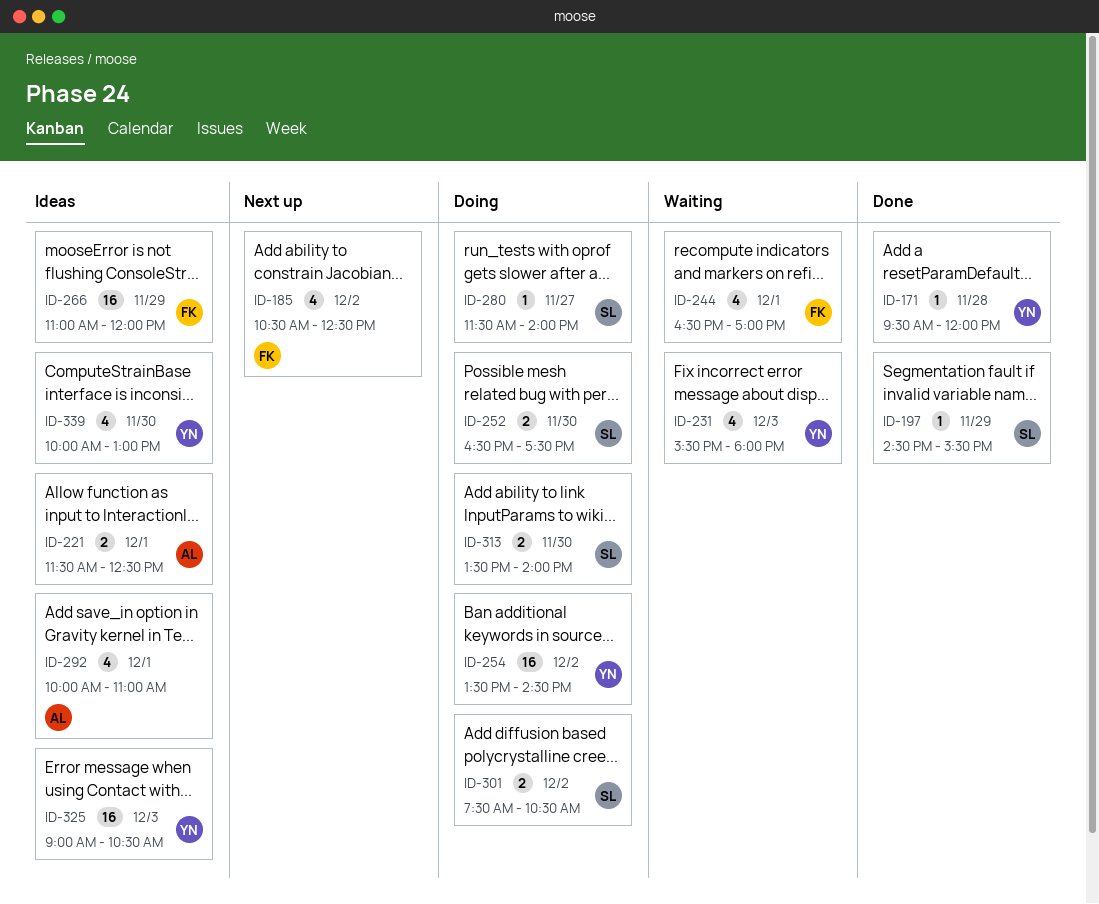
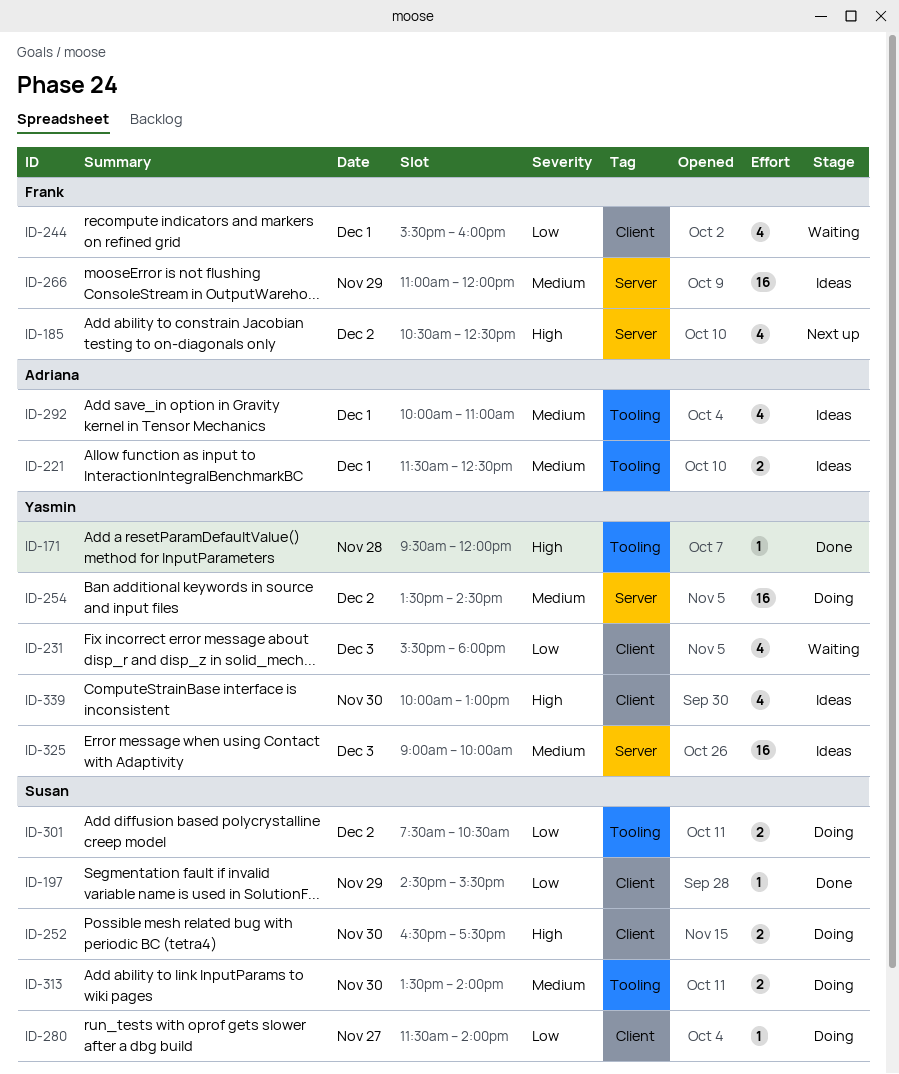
ID-244, begins: 16:30 -> 15:30
ID-244, ends: 17:00 -> 16:00
ID-325, ends: 10:30 -> 10:00

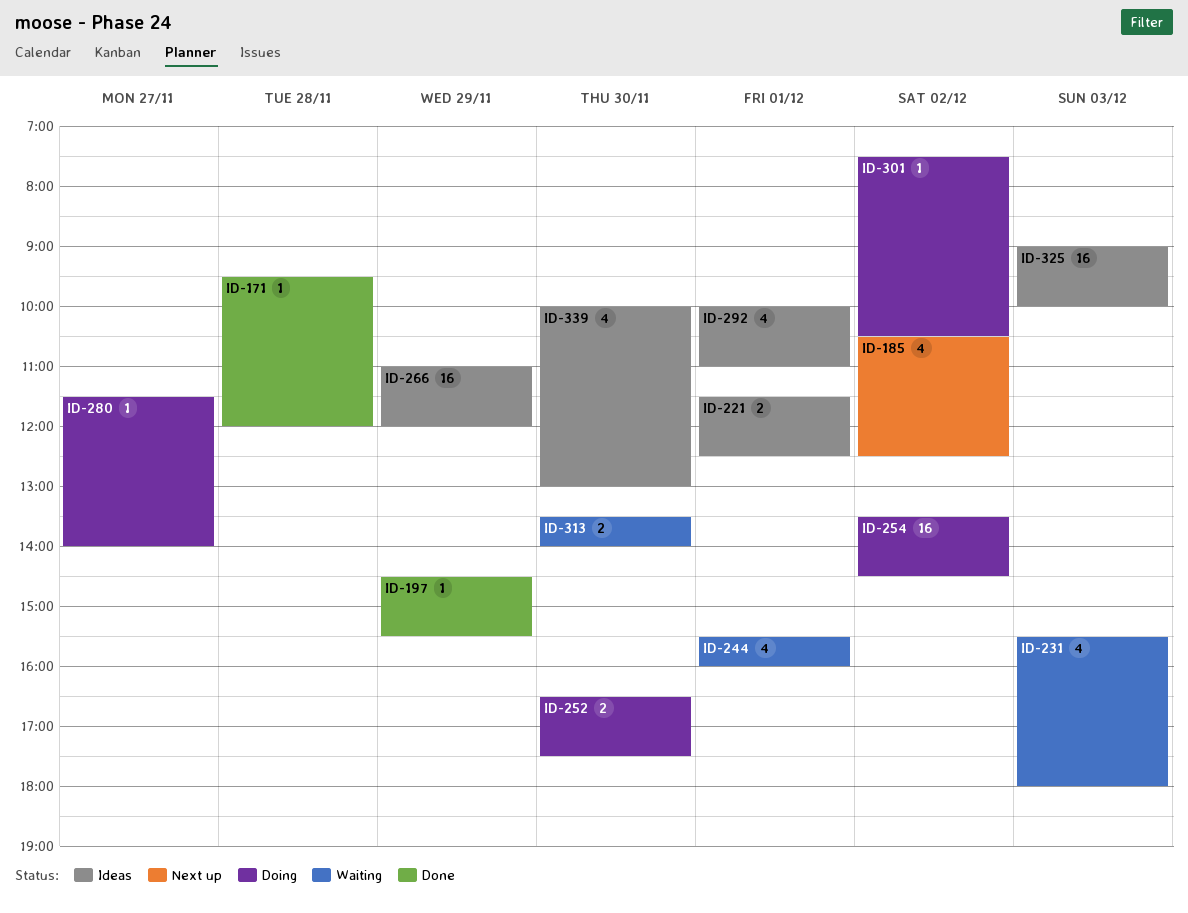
ID-301, estimate: 2 -> 1
ID-313, status: Doing -> Waiting

